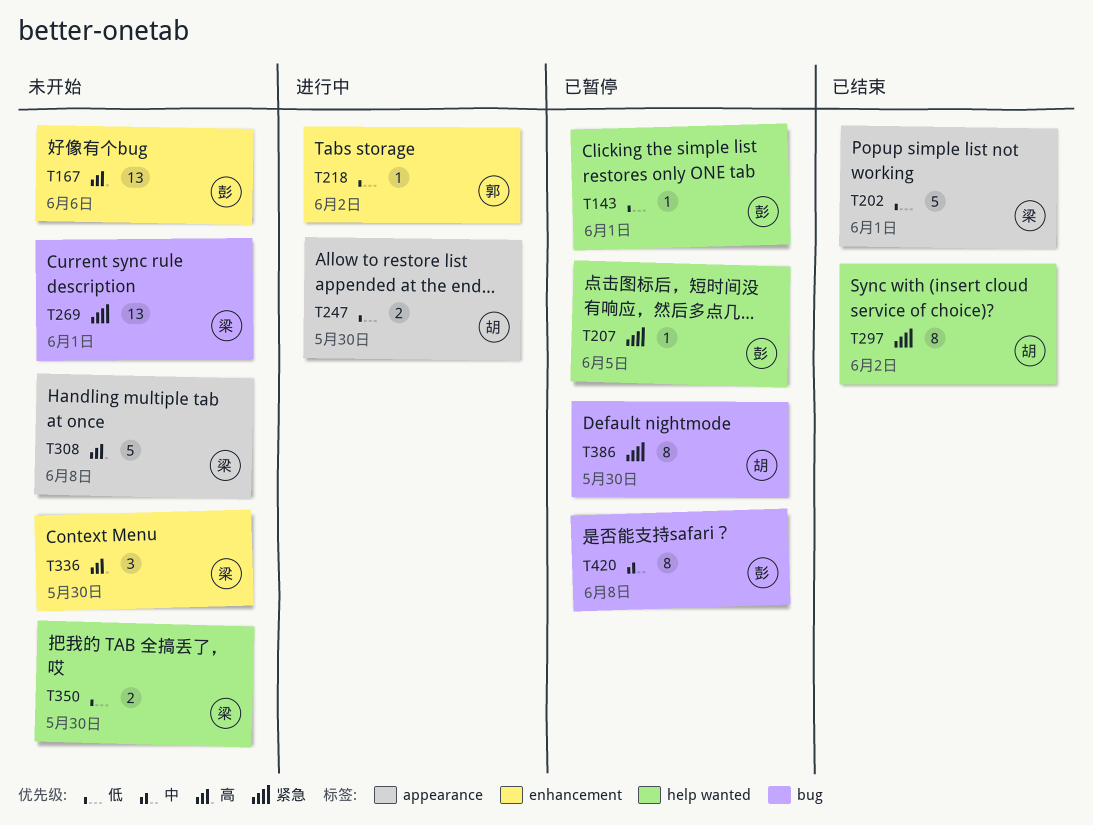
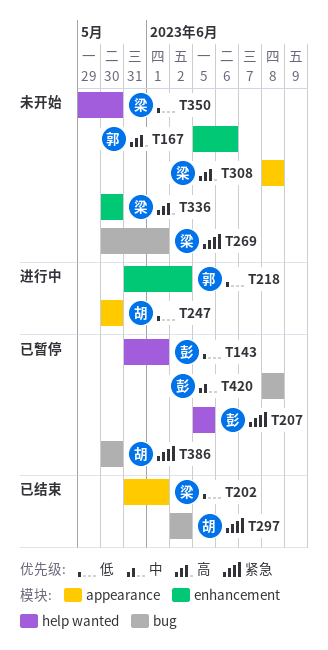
T167, owner: 彭 -> 郭
T297, label: help wanted -> bug

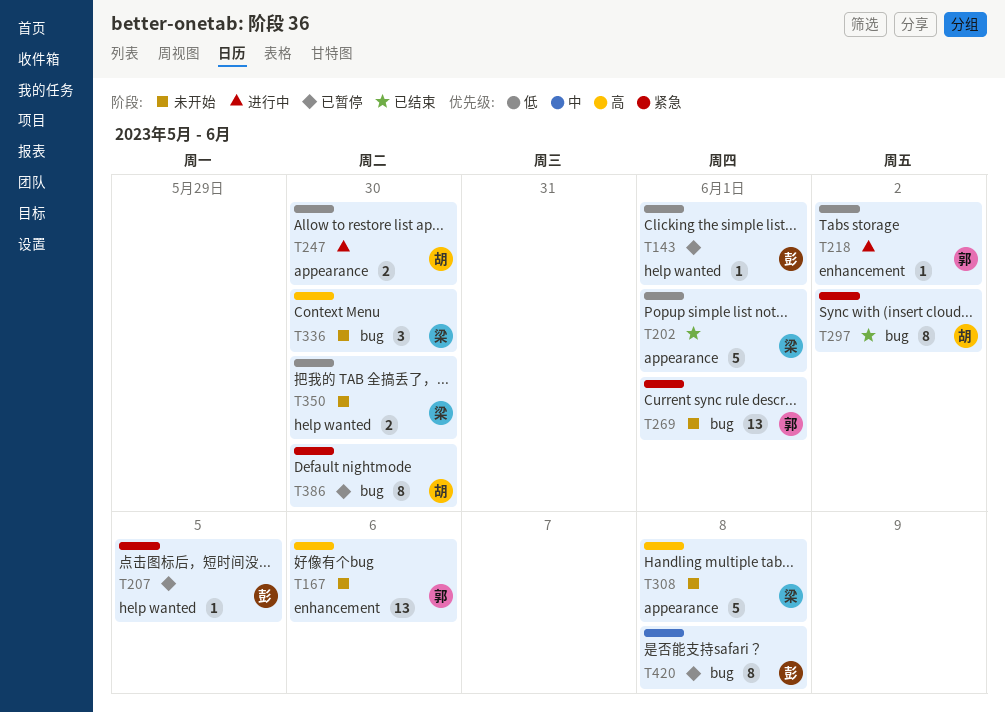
T269, owner: 梁 -> 郭
T336, label: enhancement -> bug

